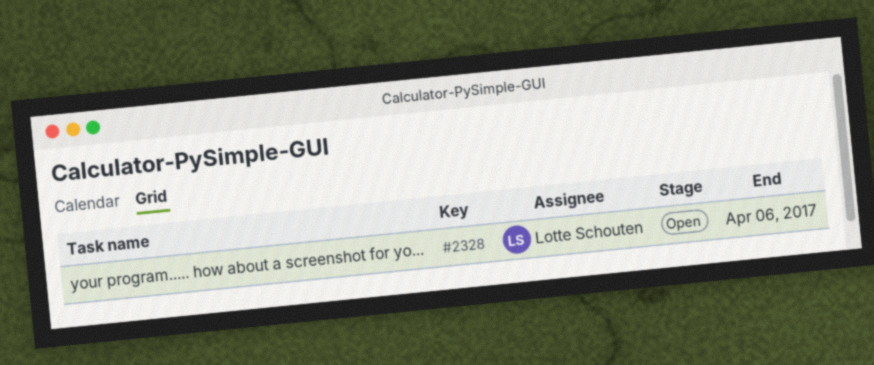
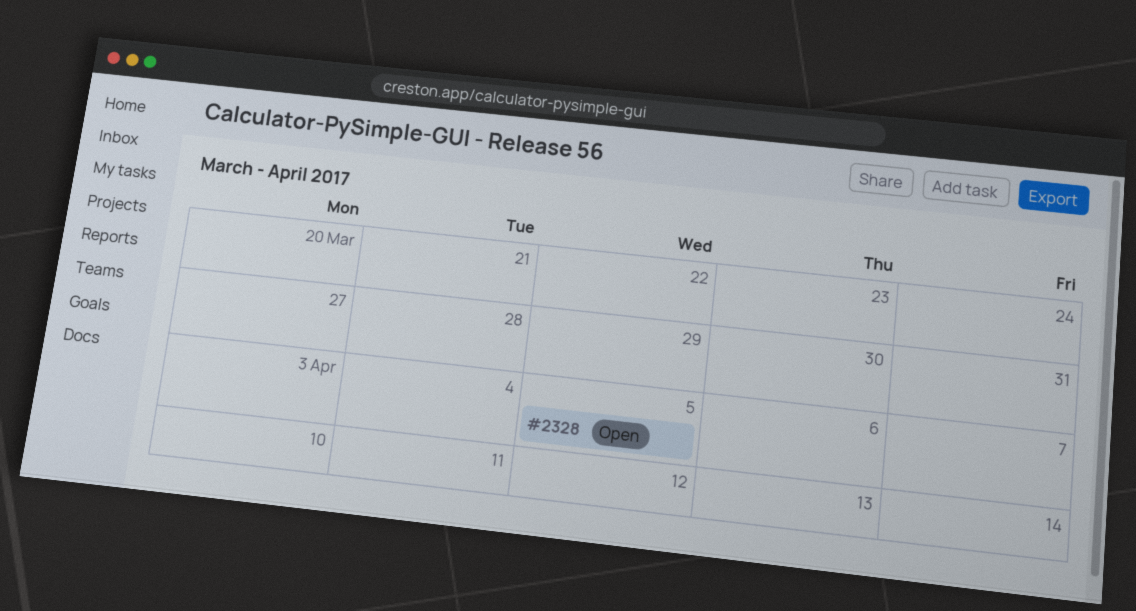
#2328, due: Apr 6 -> Apr 5

